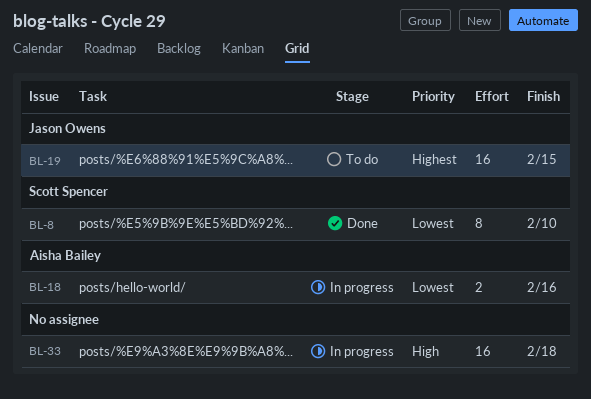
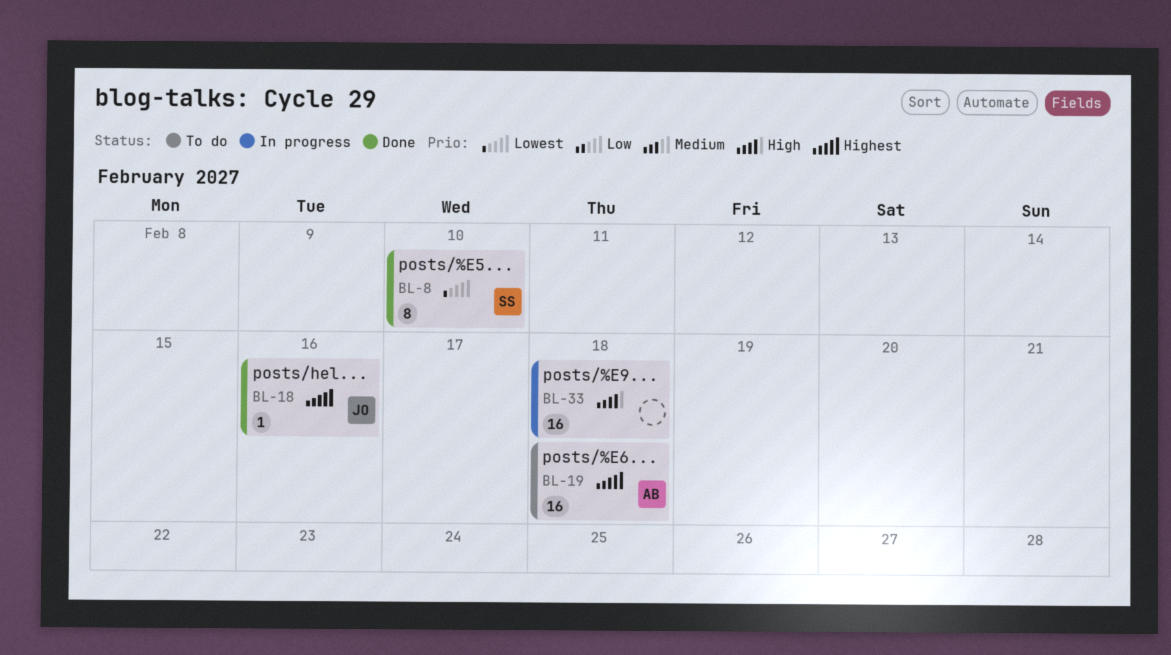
BL-18, status: In progress -> Done
BL-18, owner: Aisha Bailey -> Jason Owens
BL-18, priority: Lowest -> Highest
BL-18, estimate: 2 -> 1
BL-19, owner: Jason Owens -> Aisha Bailey
BL-19, due: Feb 15 -> Feb 18

